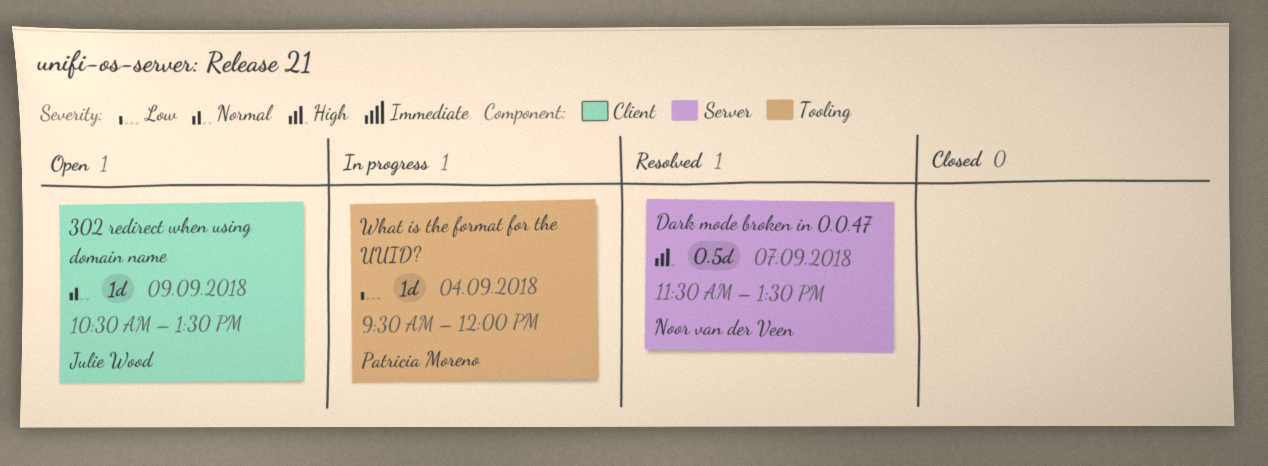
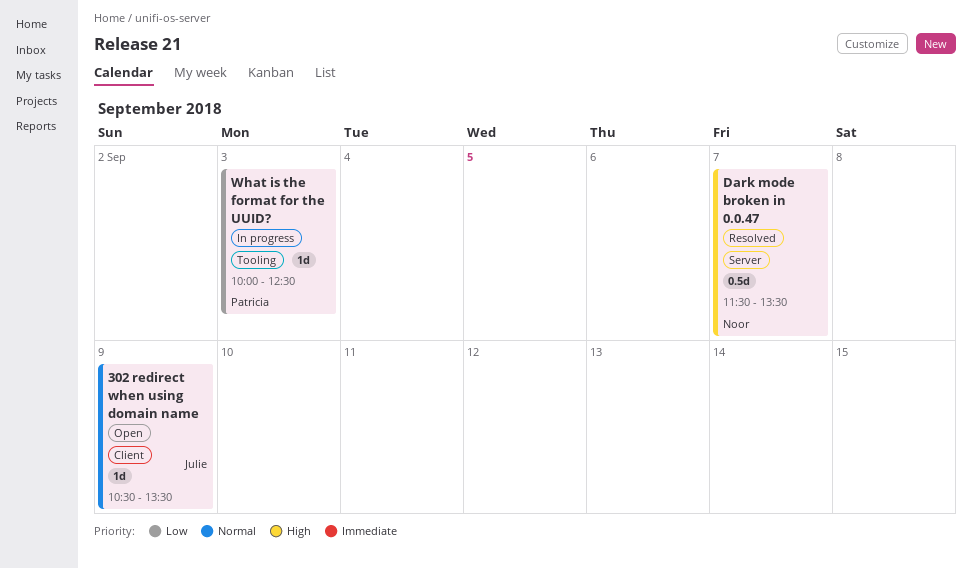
What is the format for the UUID?, day: Sep 4 -> Sep 3
What is the format for the UUID?, begins: 09:30 -> 10:00
What is the format for the UUID?, ends: 12:00 -> 12:30

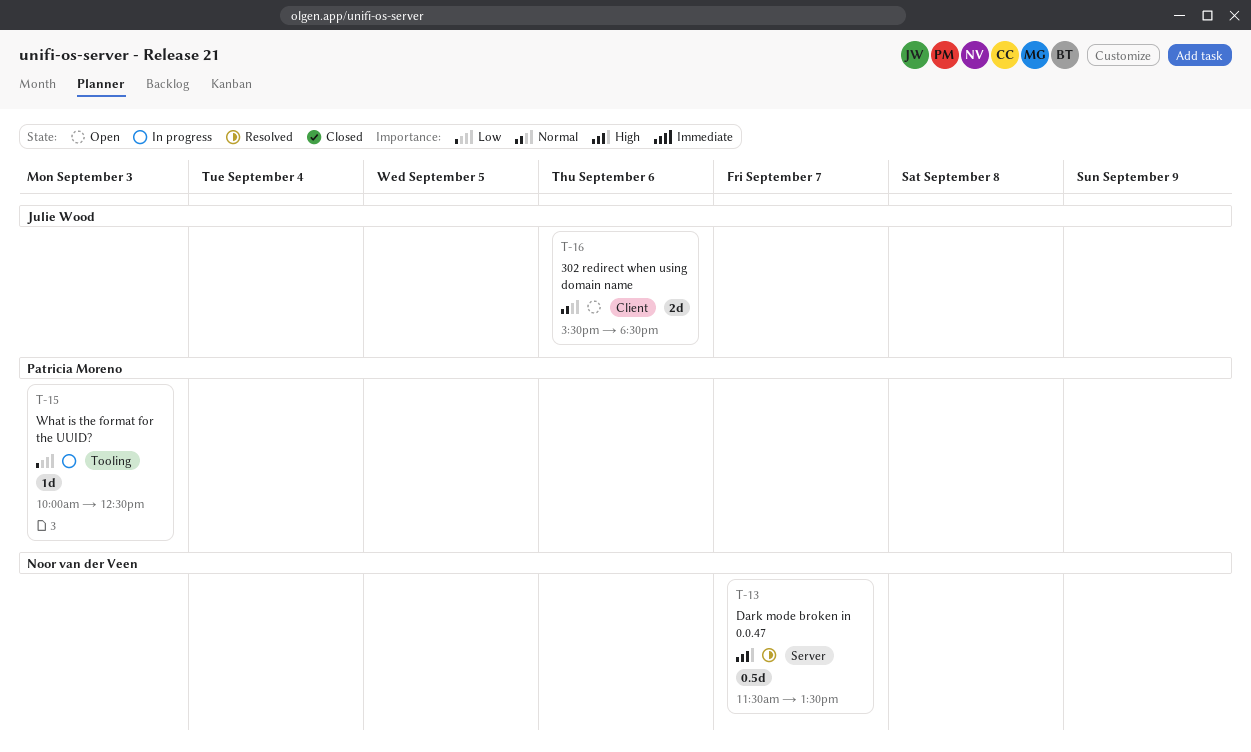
302 redirect when using domain name, estimate: 1d -> 2d
302 redirect when using domain name, day: Sep 9 -> Sep 6
302 redirect when using domain name, begins: 10:30 -> 15:30
302 redirect when using domain name, ends: 13:30 -> 18:30

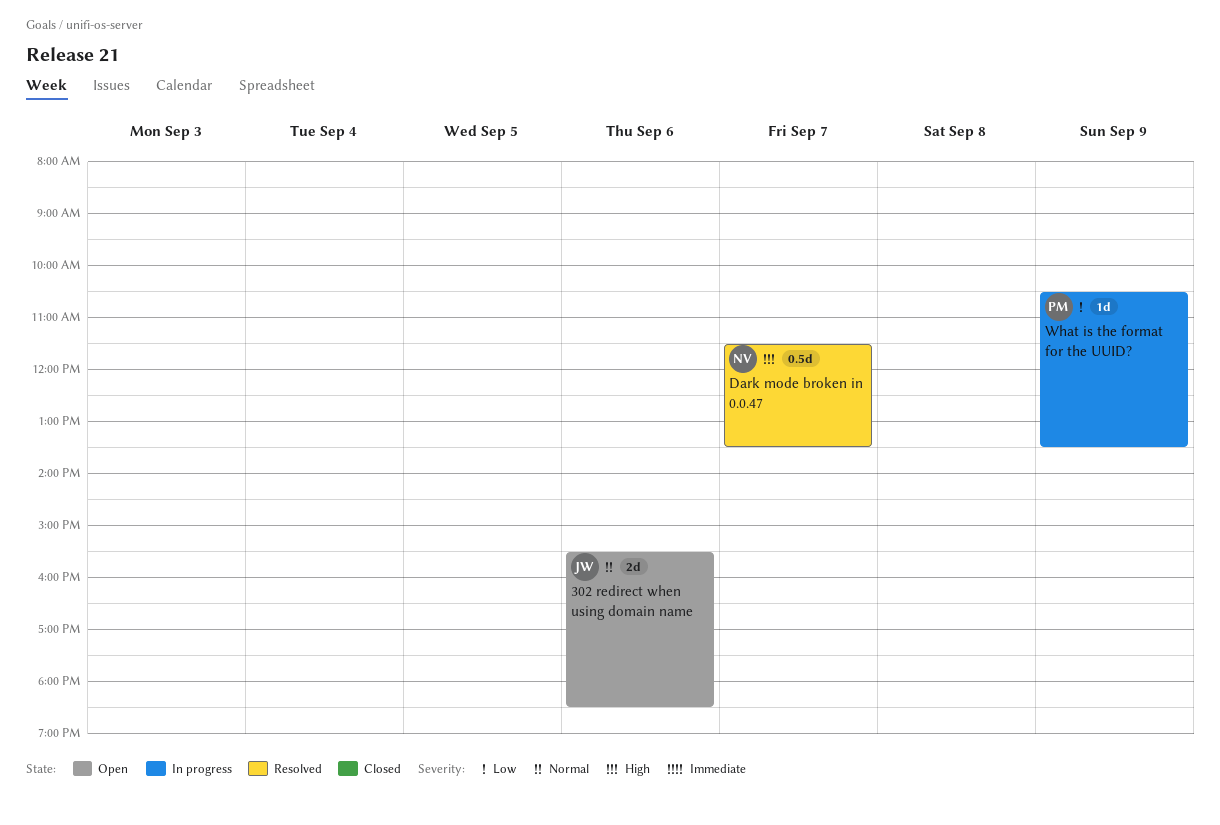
What is the format for the UUID?, day: Sep 3 -> Sep 9
What is the format for the UUID?, begins: 10:00 -> 10:30
What is the format for the UUID?, ends: 12:30 -> 13:30

